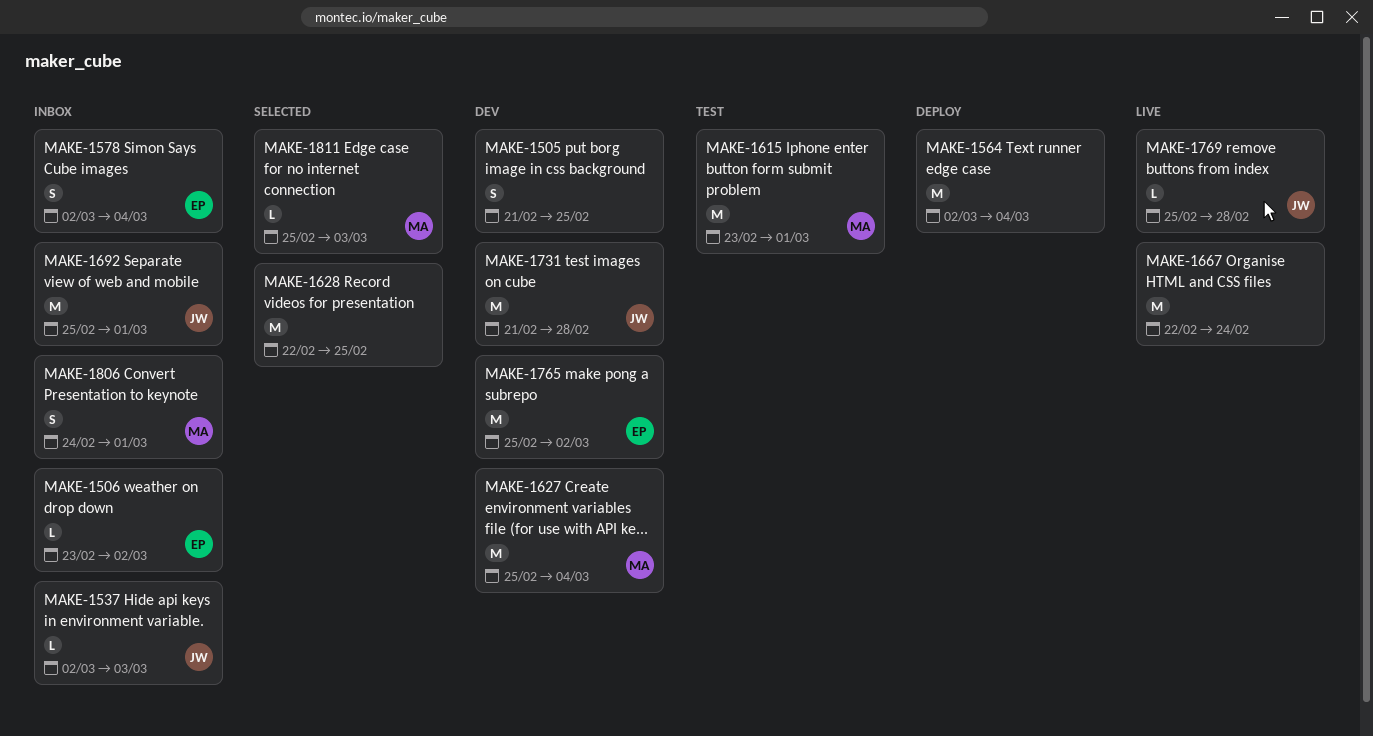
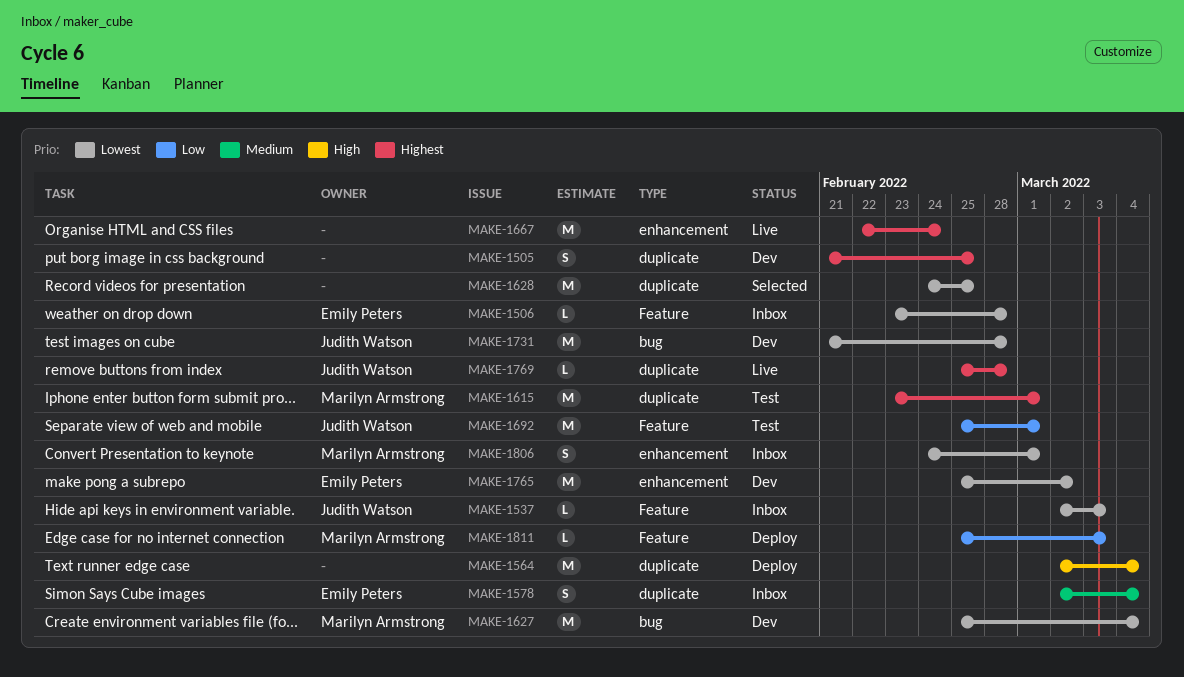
MAKE-1506, due: Mar 2 -> Feb 28
MAKE-1628, start: Feb 22 -> Feb 24
MAKE-1692, status: Inbox -> Test
MAKE-1811, status: Selected -> Deploy

